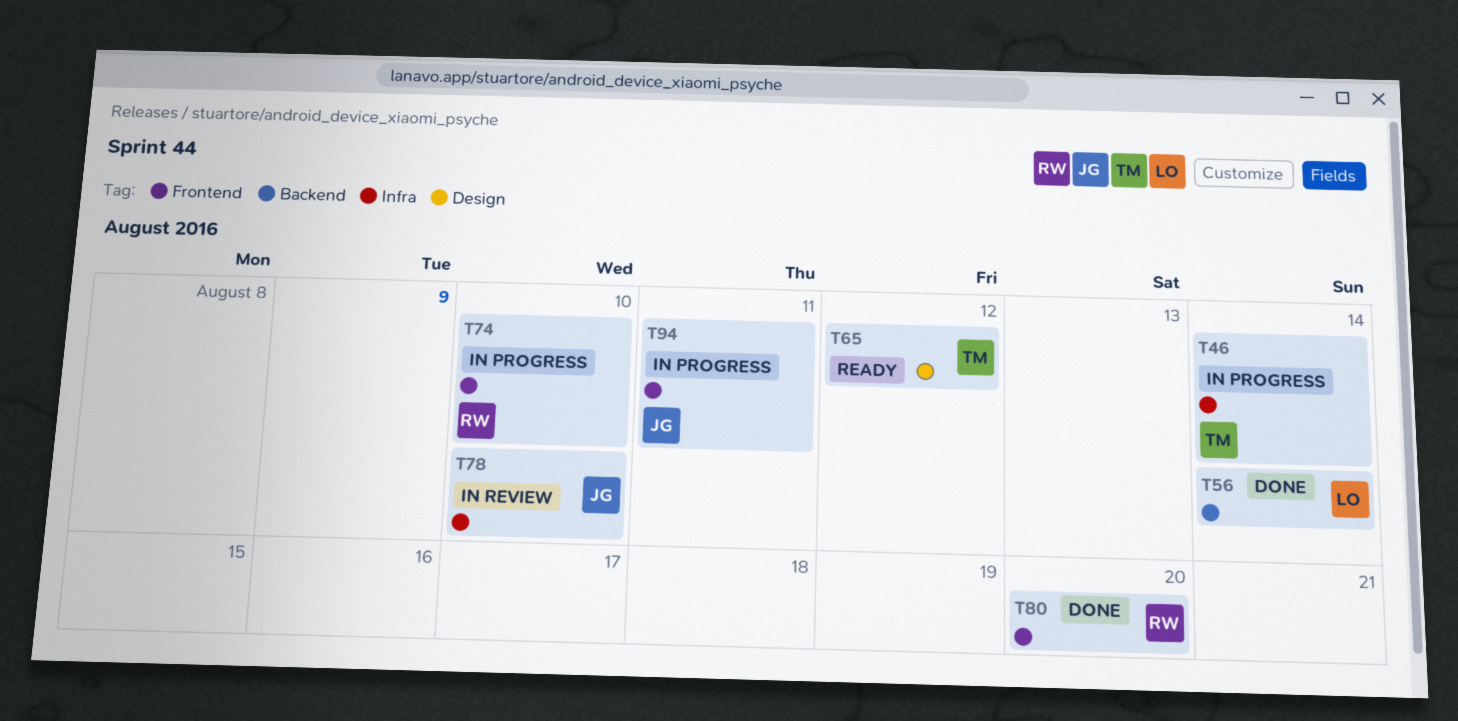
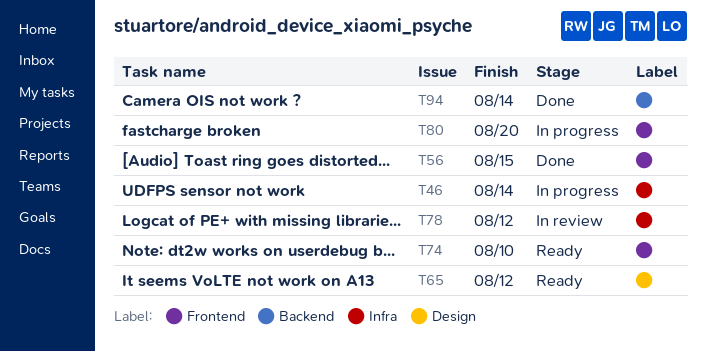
T56, label: Backend -> Frontend
T56, due: Aug 14 -> Aug 15
T74, status: In progress -> Ready
T78, due: Aug 10 -> Aug 12
T80, status: Done -> In progress
T94, status: In progress -> Done
T94, label: Frontend -> Backend
T94, due: Aug 11 -> Aug 14

